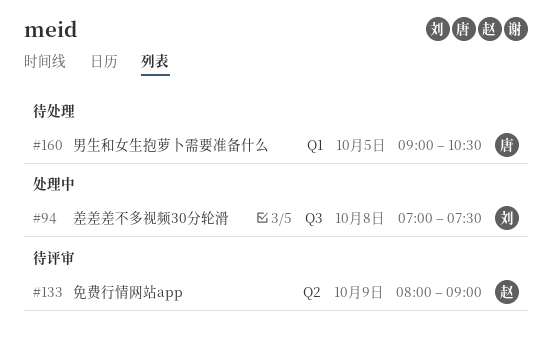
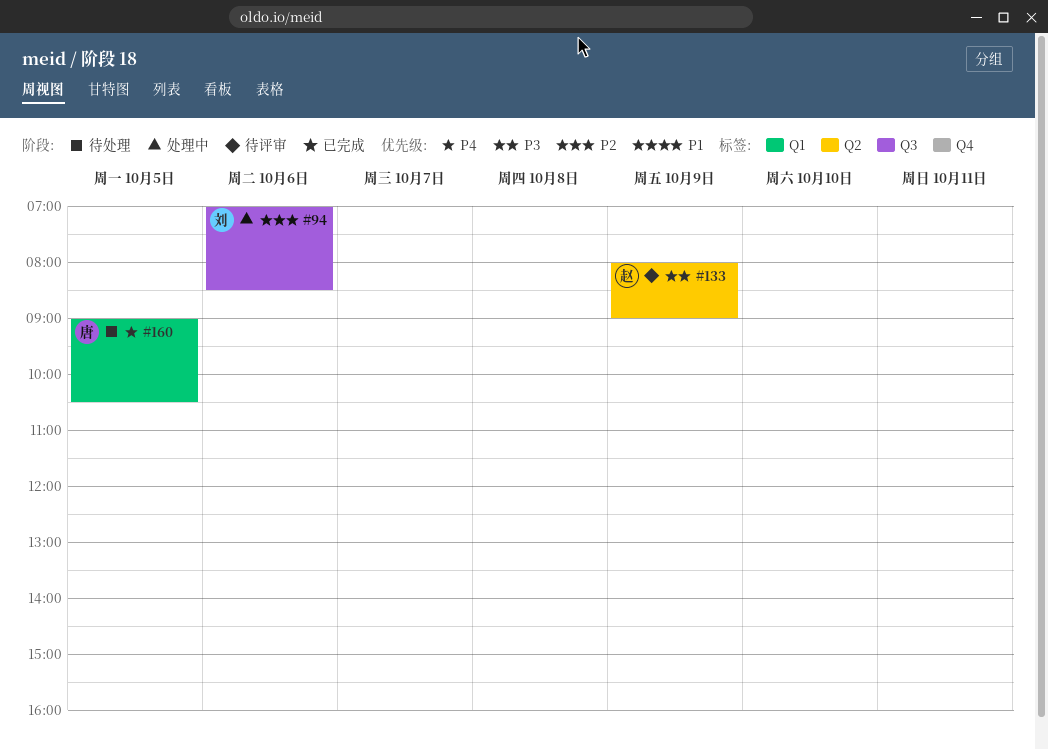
#94, day: Oct 8 -> Oct 6
#94, ends: 07:30 -> 08:30

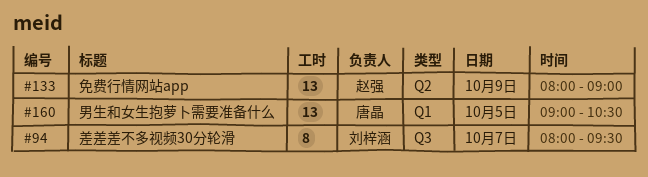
#94, day: Oct 6 -> Oct 7
#94, begins: 07:00 -> 08:00
#94, ends: 08:30 -> 09:30

